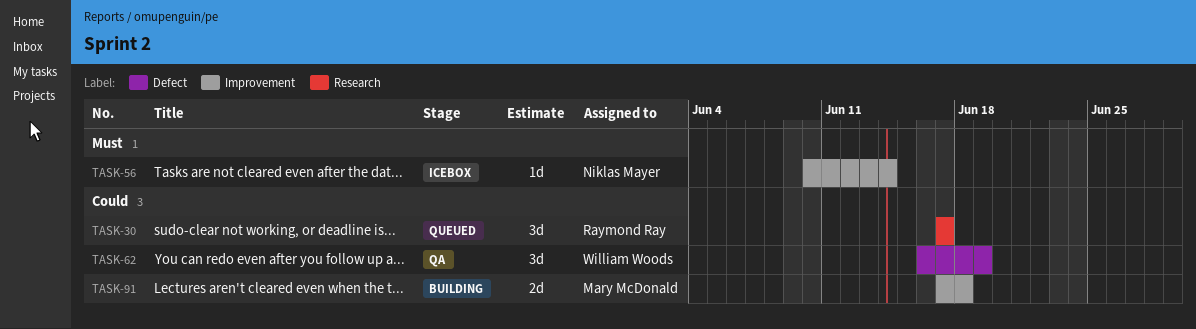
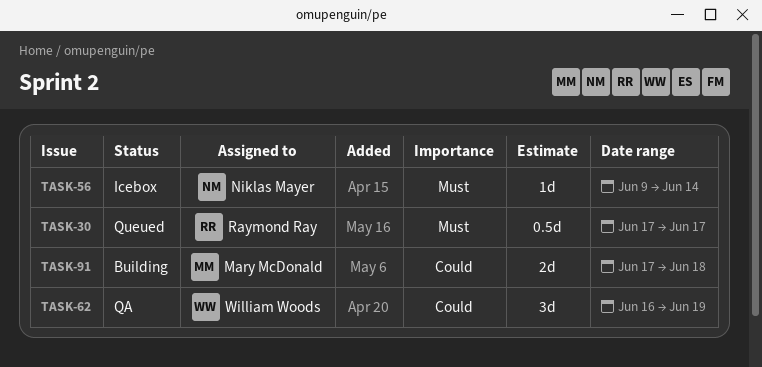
TASK-30, priority: Could -> Must
TASK-30, estimate: 3d -> 0.5d
TASK-56, start: Jun 10 -> Jun 9

